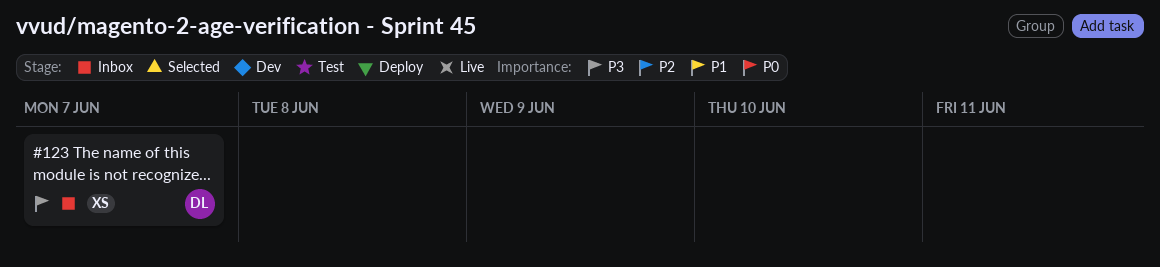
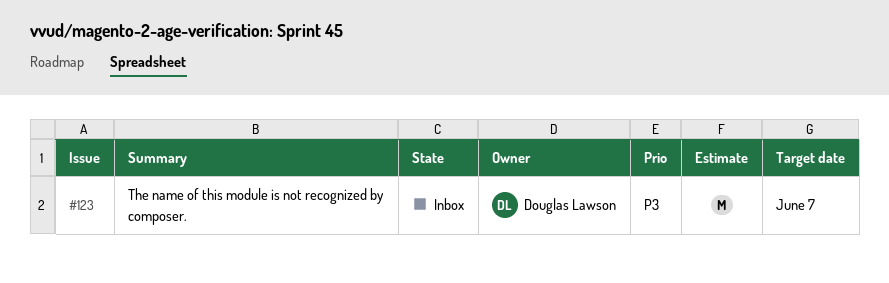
#123, estimate: XS -> M

